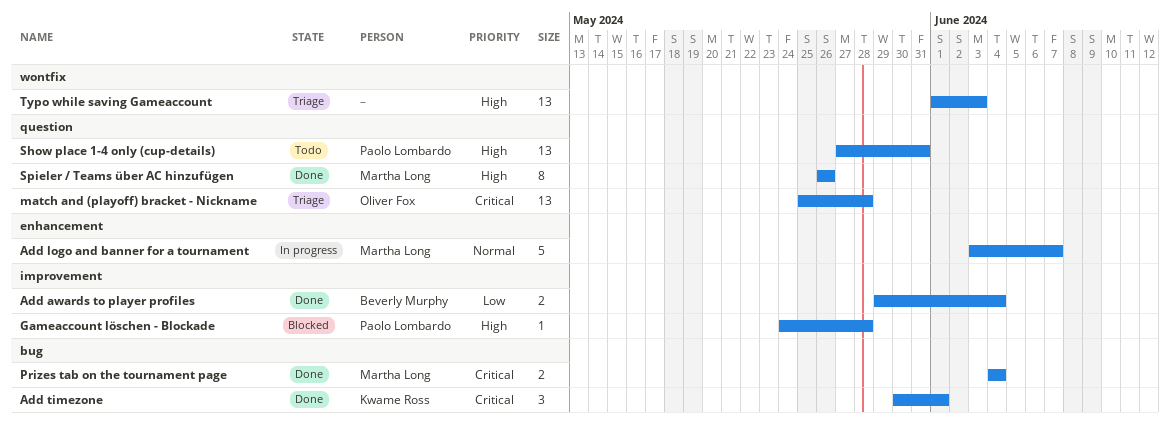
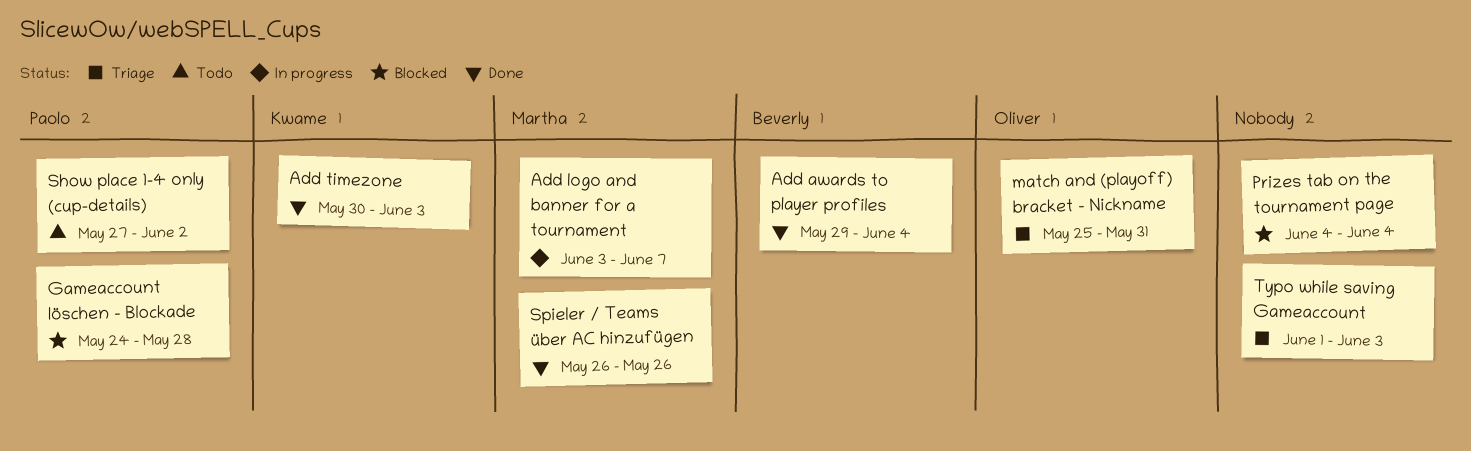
Add timezone, due: Jun 1 -> Jun 3
match and (playoff) bracket - Nickname, due: May 28 -> May 31
Prizes tab on the tournament page, status: Done -> Blocked
Prizes tab on the tournament page, owner: Martha Long -> none
Show place 1-4 only (cup-details), due: May 31 -> Jun 2

